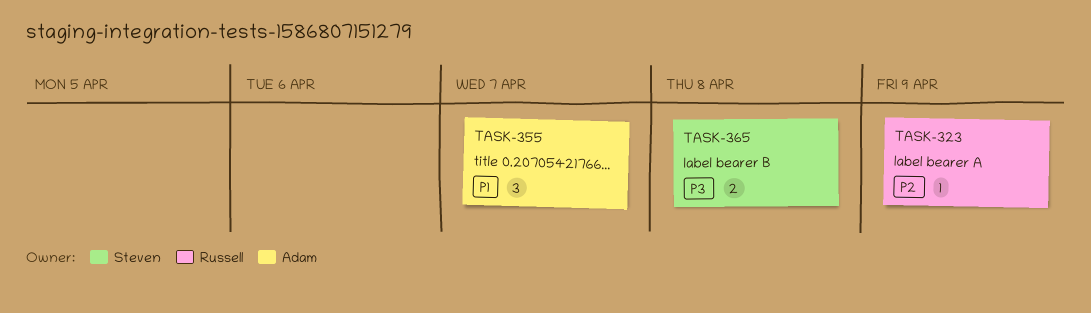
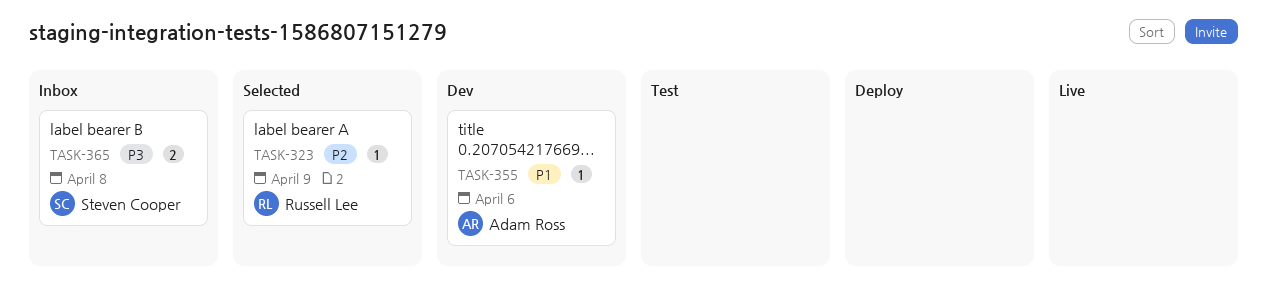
TASK-355, estimate: 3 -> 1
TASK-355, due: Apr 7 -> Apr 6

